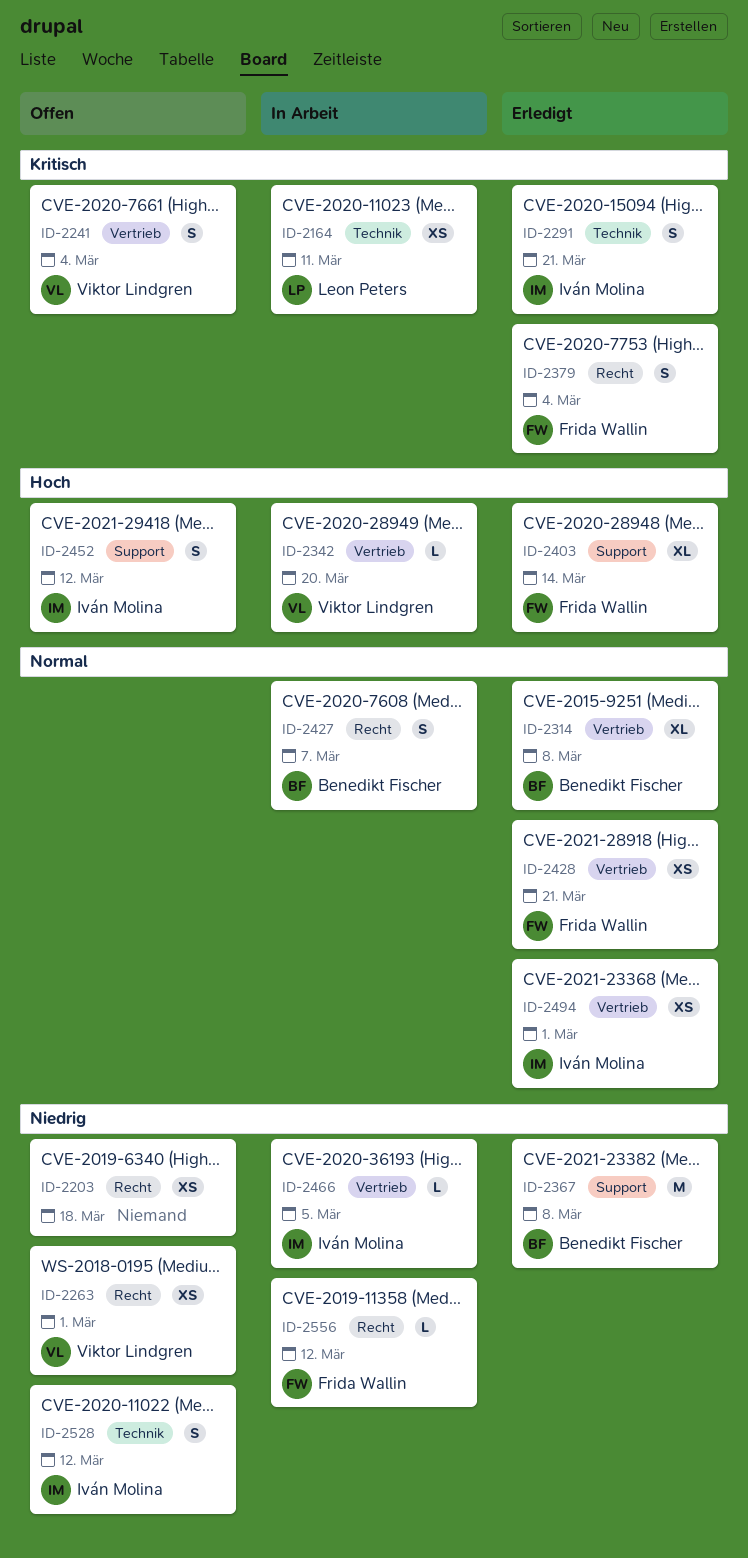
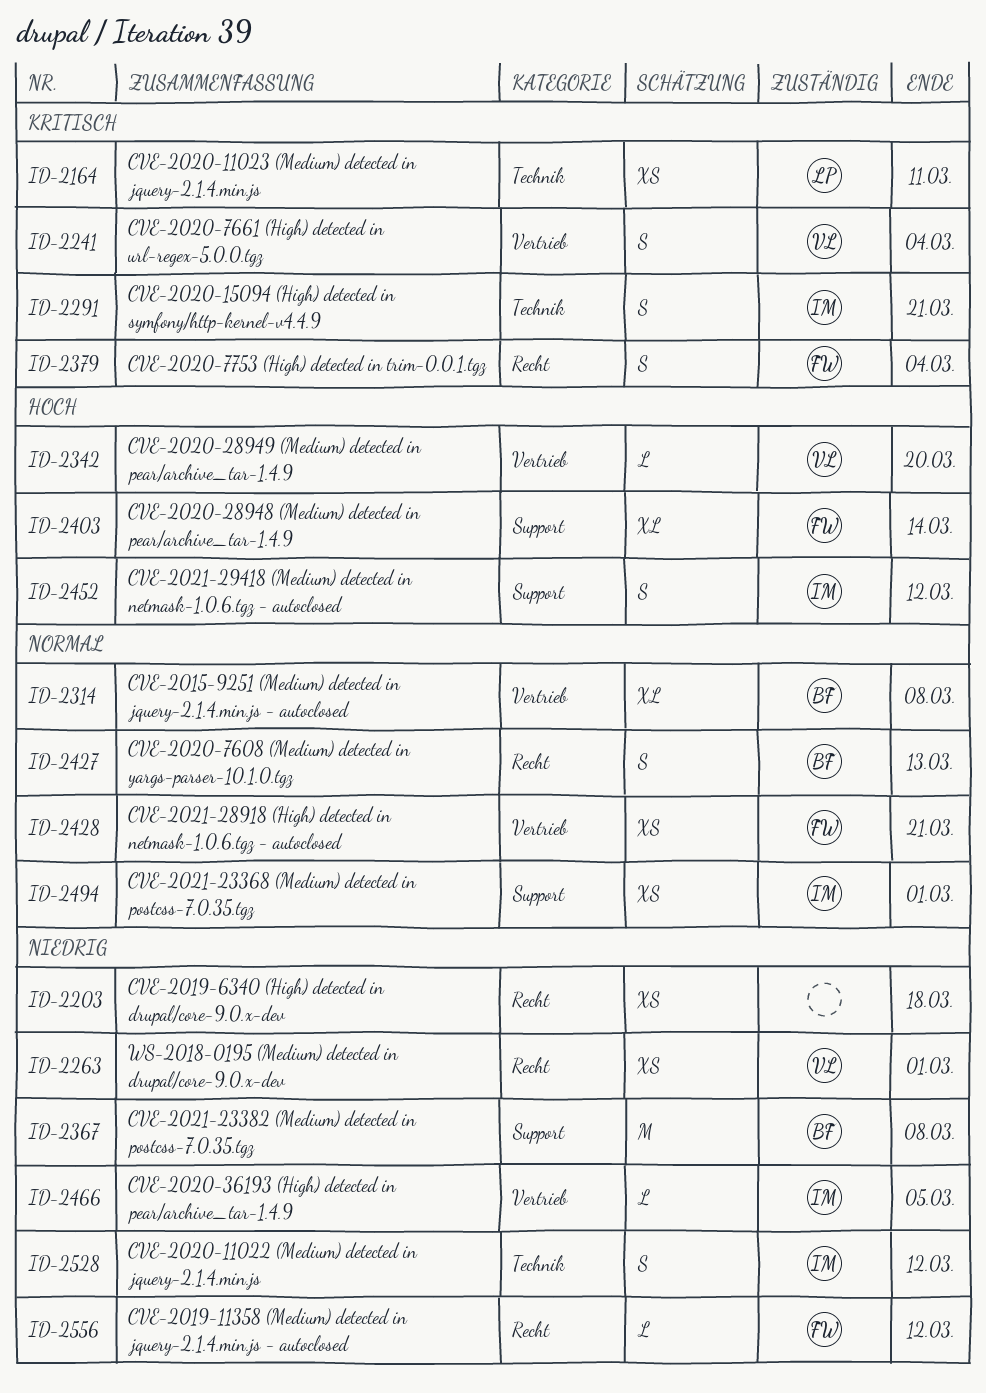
ID-2427, due: Mar 7 -> Mar 13
ID-2494, label: Vertrieb -> Support

